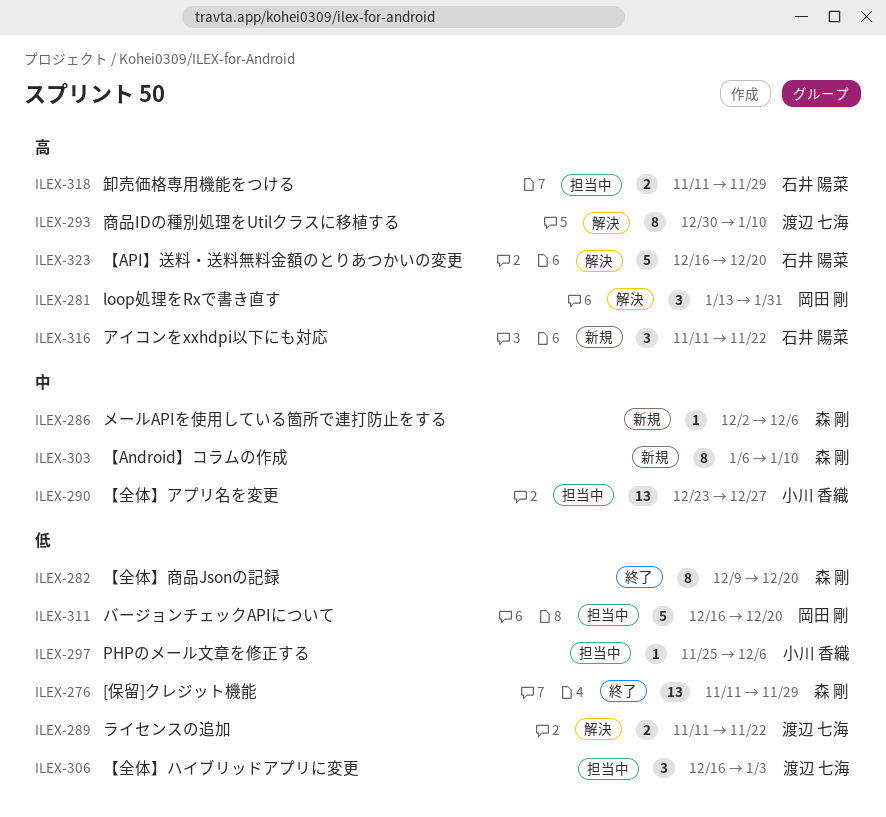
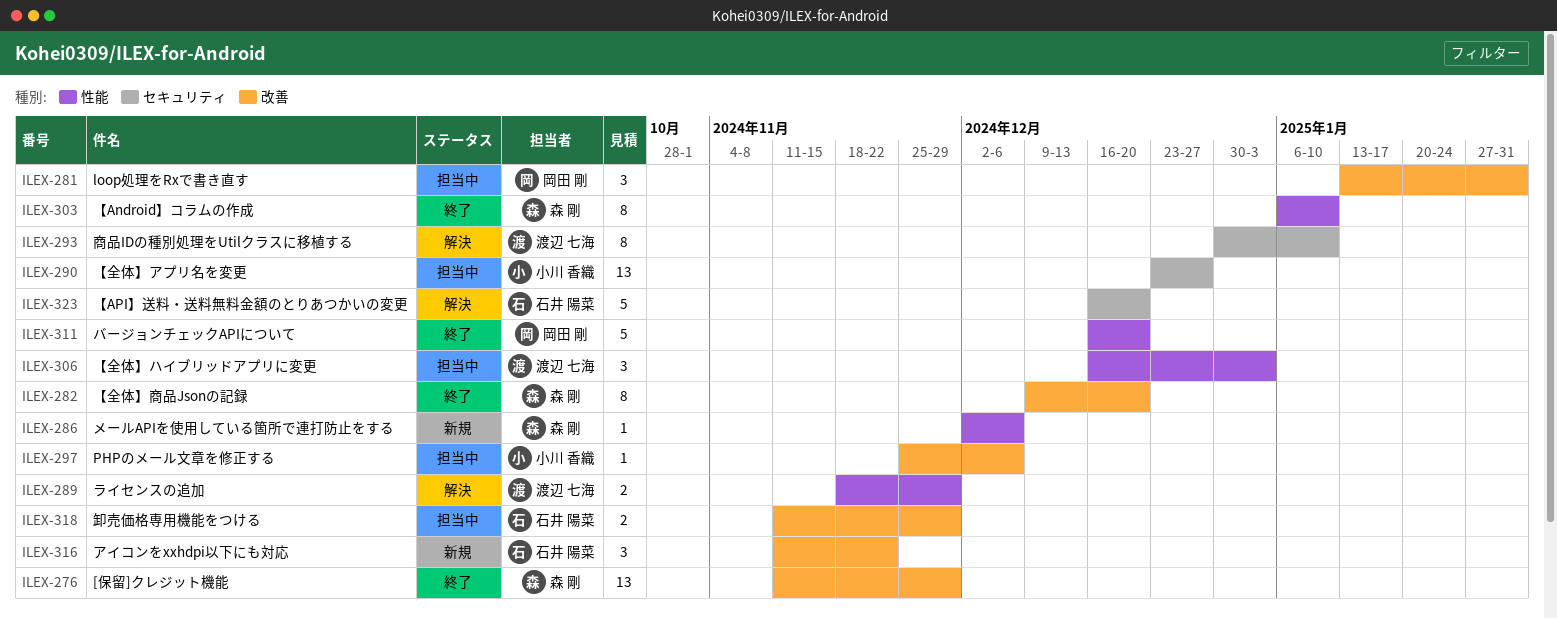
ILEX-281, status: 解決 -> 担当中
ILEX-289, start: Nov 11 -> Nov 18
ILEX-289, due: Nov 22 -> Nov 29
ILEX-303, status: 新規 -> 終了
ILEX-311, status: 担当中 -> 終了

